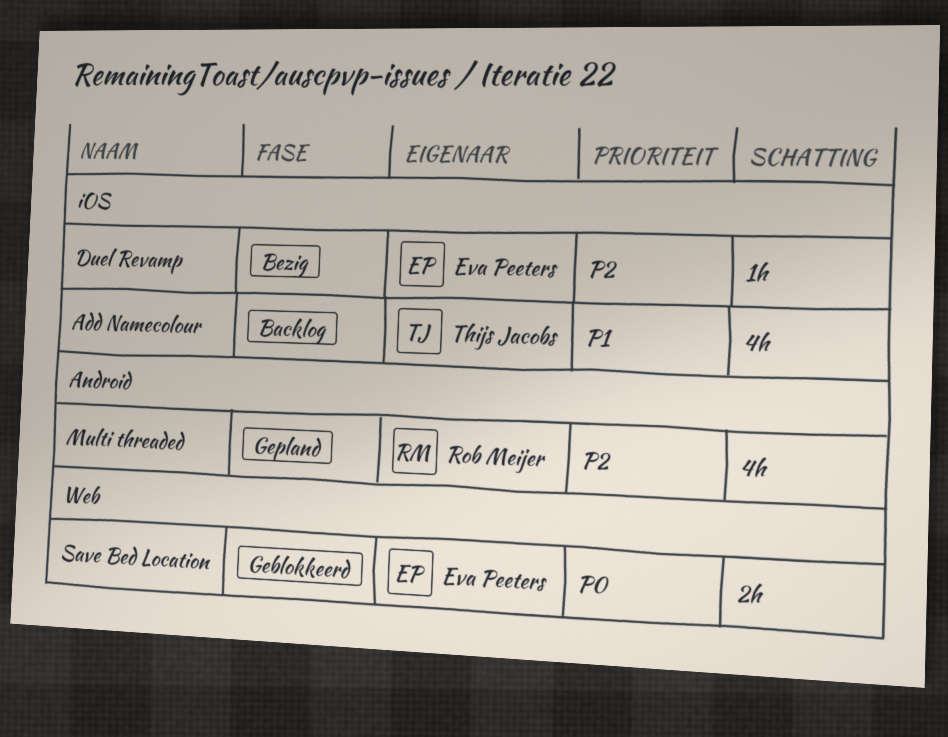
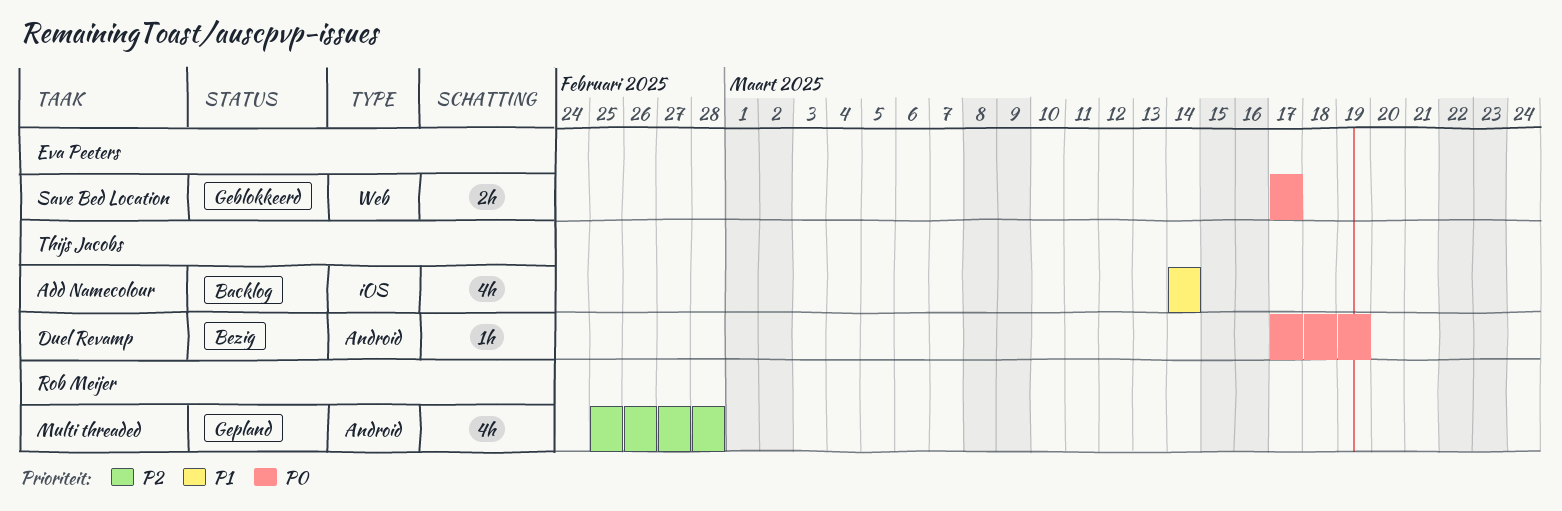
Duel Revamp, owner: Eva Peeters -> Thijs Jacobs
Duel Revamp, priority: P2 -> P0
Duel Revamp, label: iOS -> Android

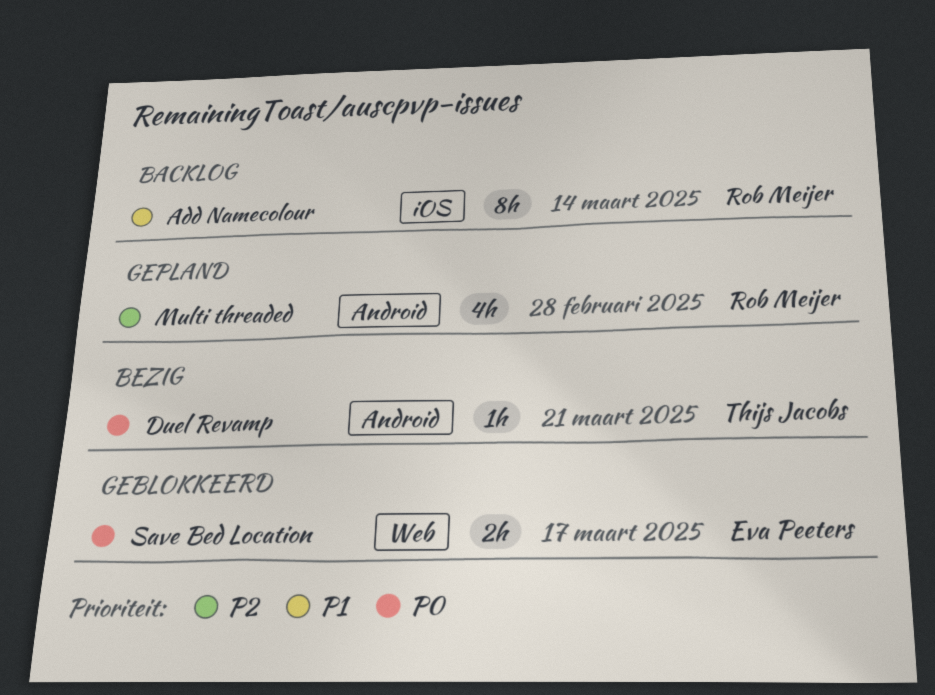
Add Namecolour, owner: Thijs Jacobs -> Rob Meijer
Add Namecolour, estimate: 4h -> 8h
Duel Revamp, due: Mar 19 -> Mar 21

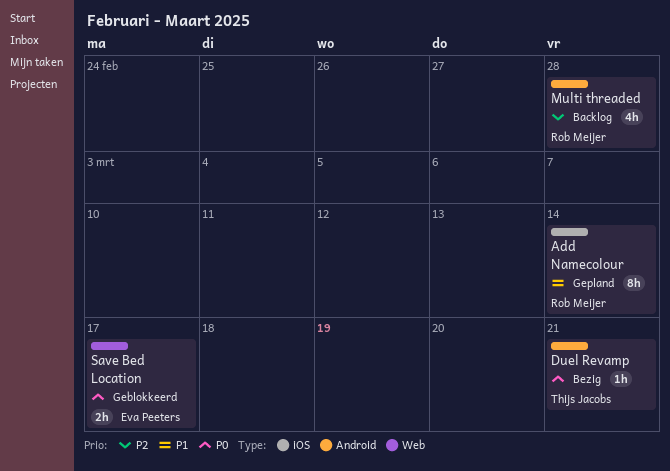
Add Namecolour, status: Backlog -> Gepland
Multi threaded, status: Gepland -> Backlog

